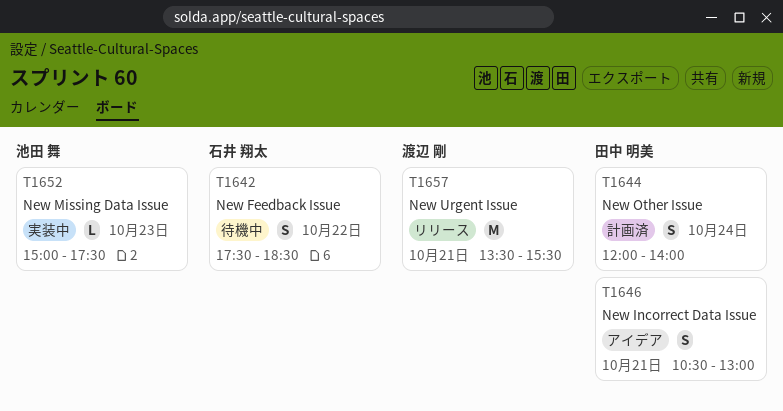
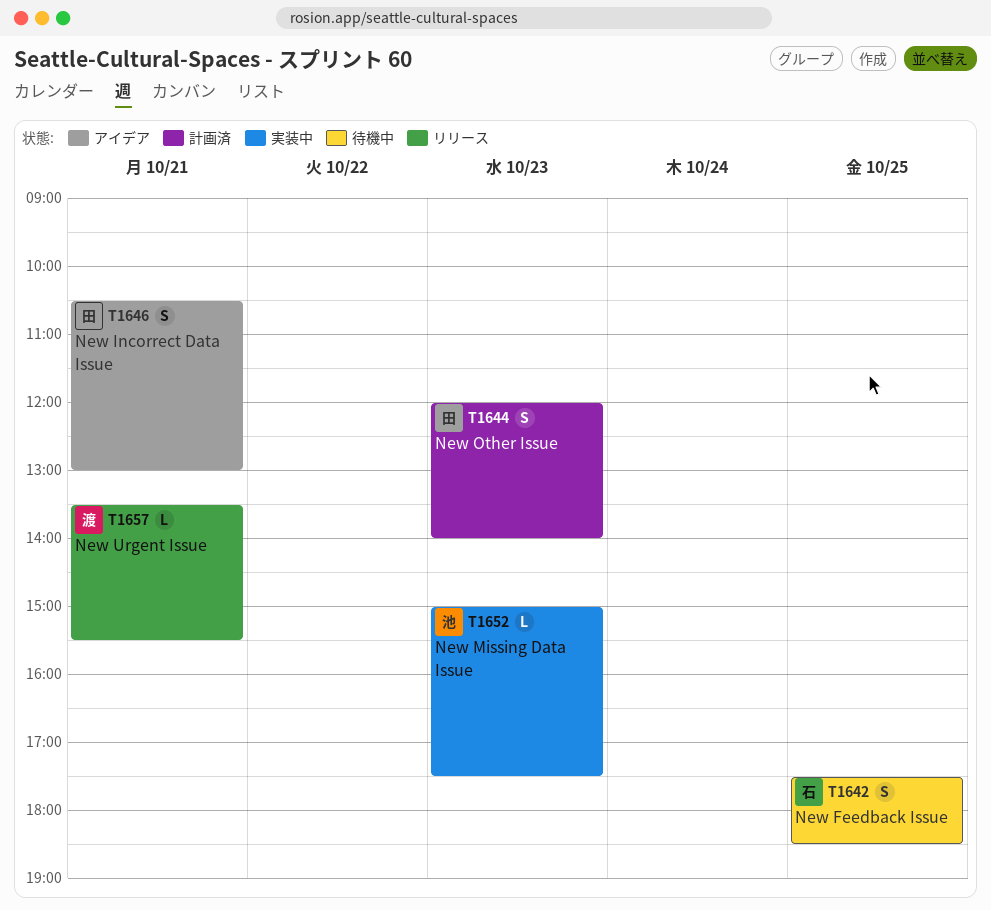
T1642, day: Oct 22 -> Oct 25
T1644, day: Oct 24 -> Oct 23
T1657, estimate: M -> L

